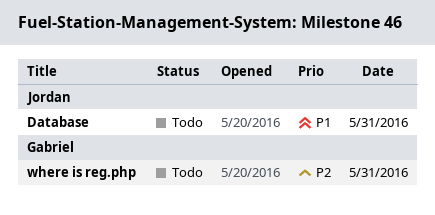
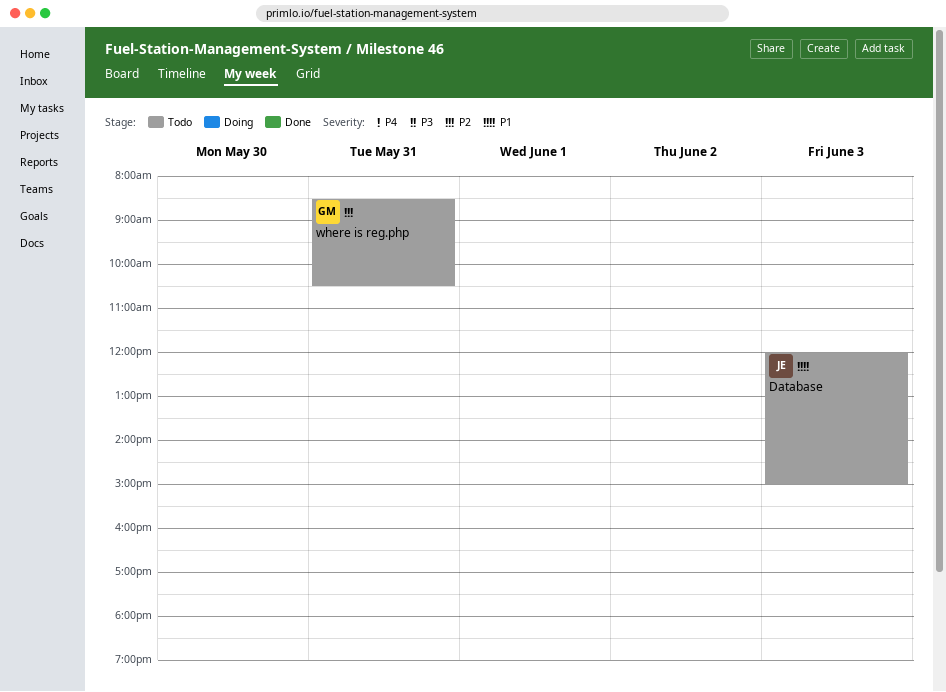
Database, day: May 31 -> Jun 3

